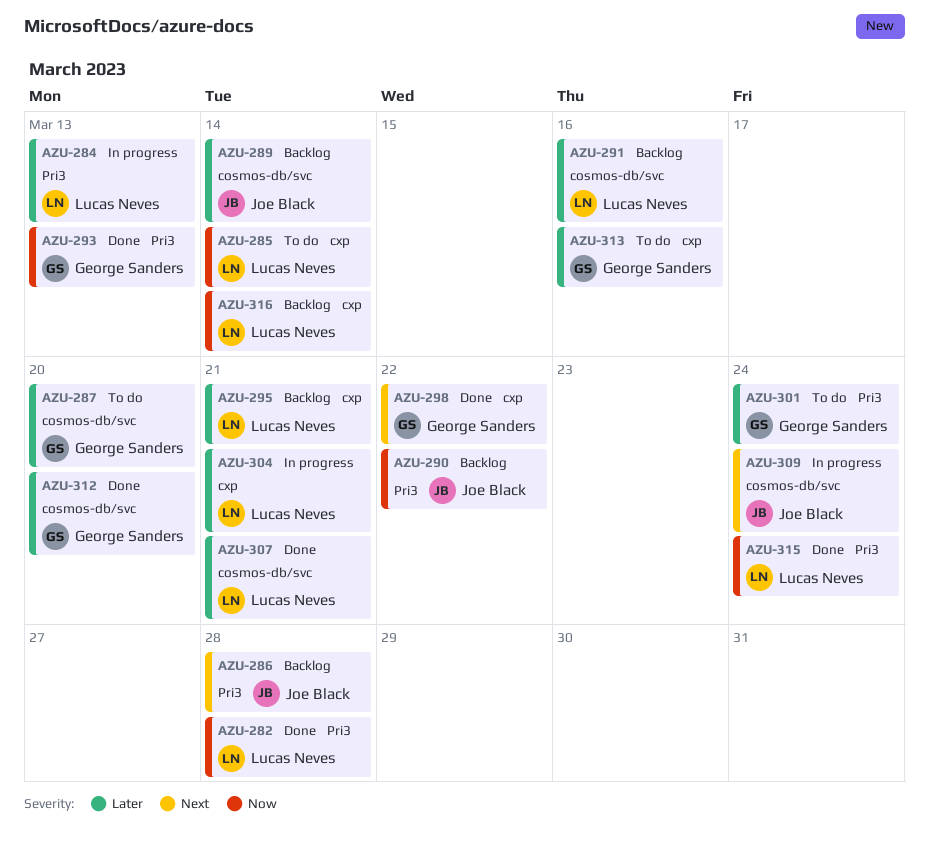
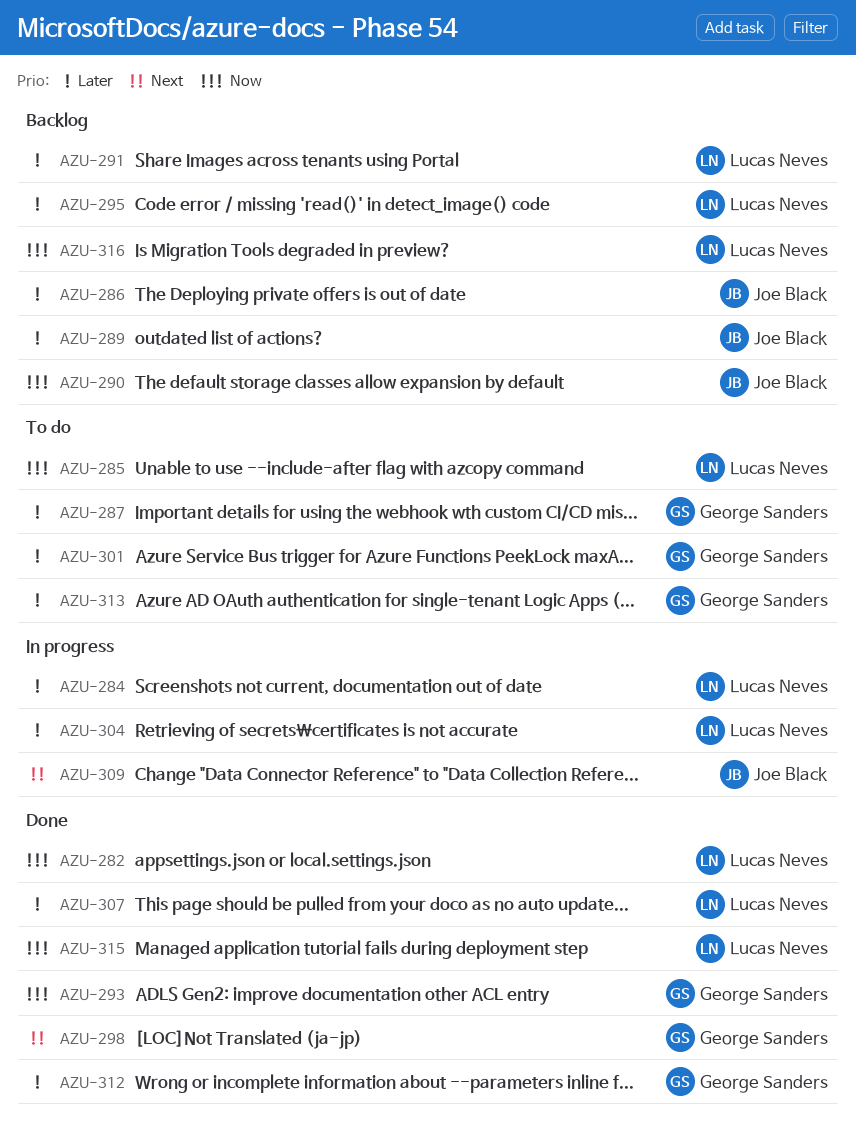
AZU-286, priority: Next -> Later

